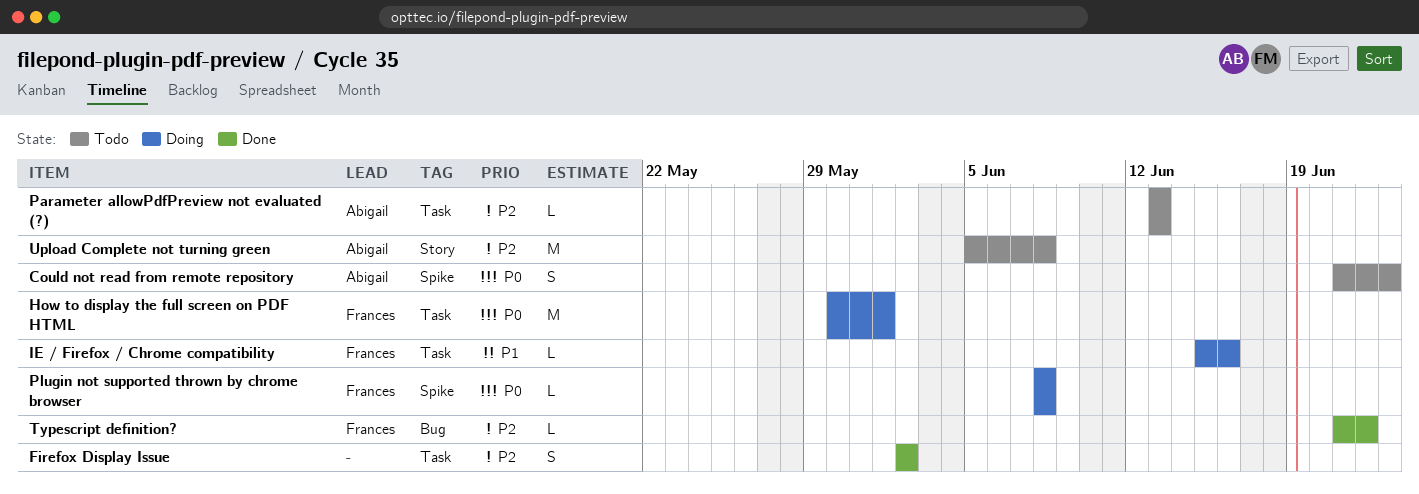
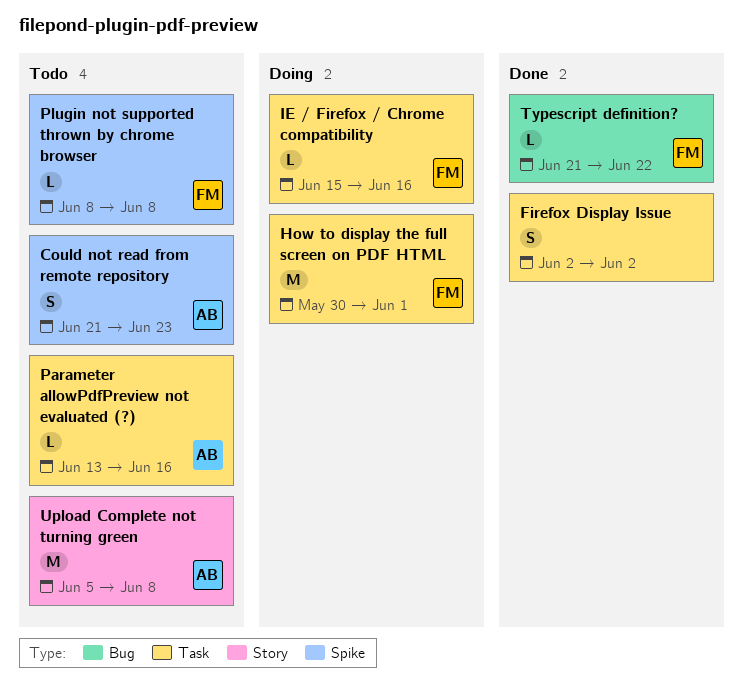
Parameter allowPdfPreview not evaluated (?), due: Jun 13 -> Jun 16
Plugin not supported thrown by chrome browser, status: Doing -> Todo

